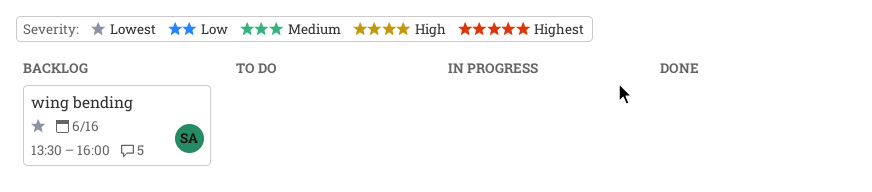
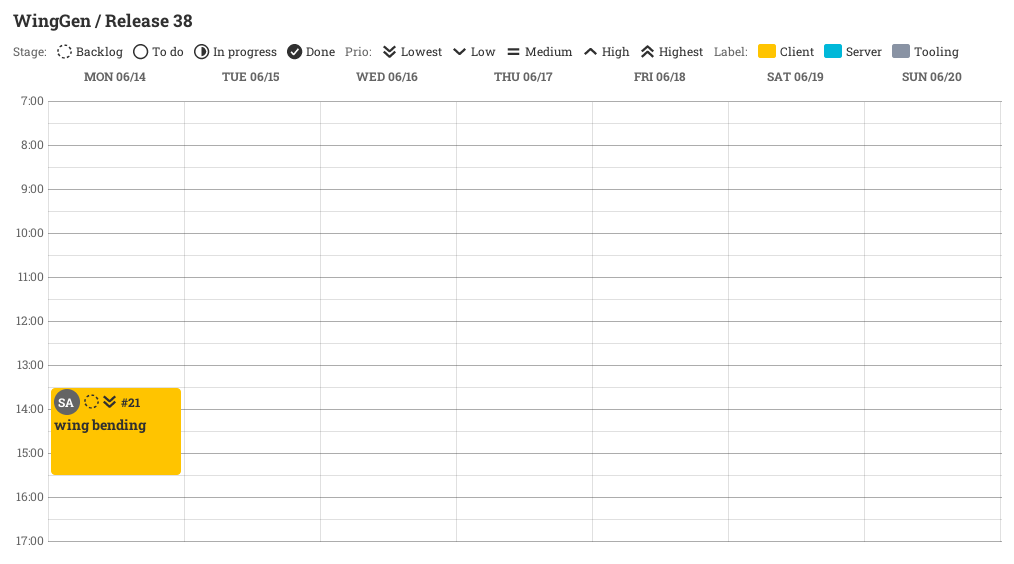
wing bending, day: Jun 16 -> Jun 14
wing bending, ends: 16:00 -> 15:30

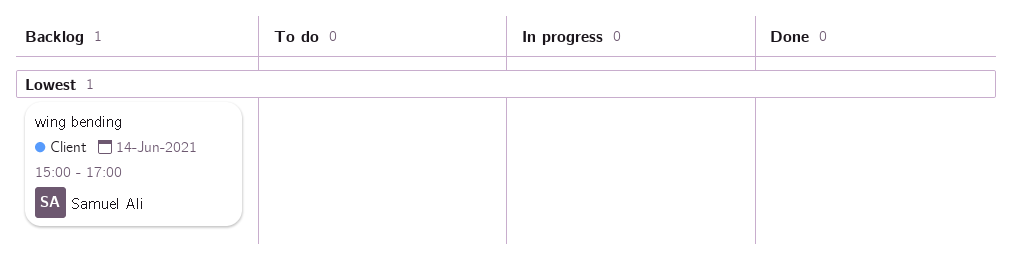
wing bending, begins: 13:30 -> 15:00
wing bending, ends: 15:30 -> 17:00

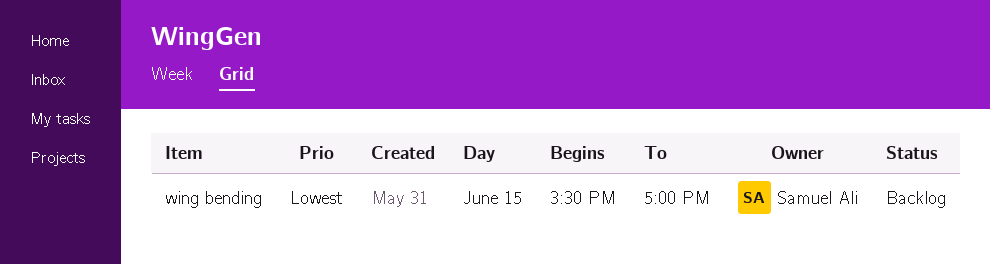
wing bending, day: Jun 14 -> Jun 15
wing bending, begins: 15:00 -> 15:30

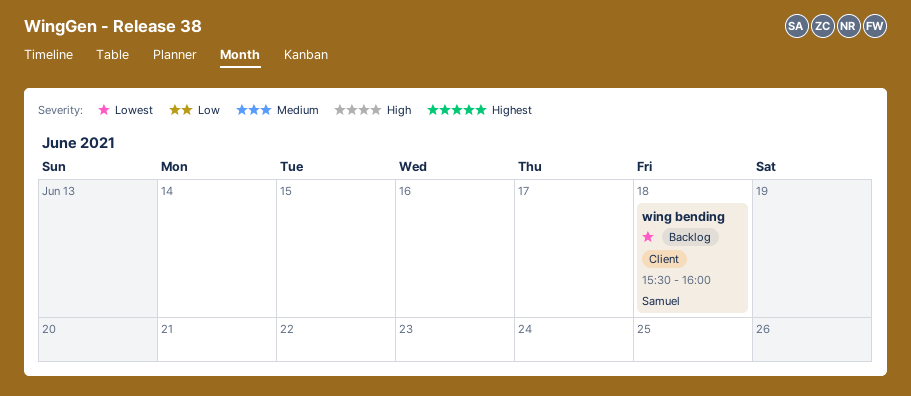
wing bending, day: Jun 15 -> Jun 18
wing bending, ends: 17:00 -> 16:00

